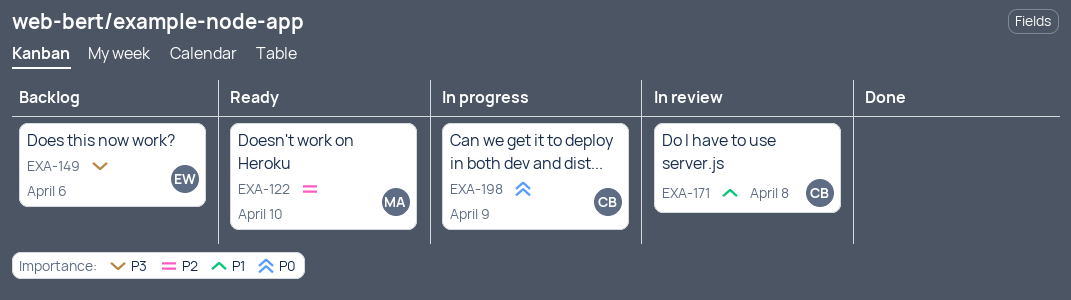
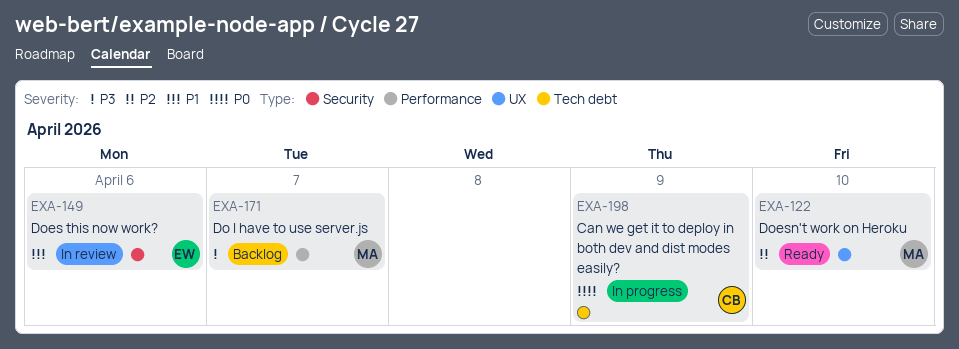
EXA-149, status: Backlog -> In review
EXA-149, priority: P3 -> P1
EXA-171, status: In review -> Backlog
EXA-171, owner: CB -> MA
EXA-171, priority: P1 -> P3
EXA-171, due: Apr 8 -> Apr 7

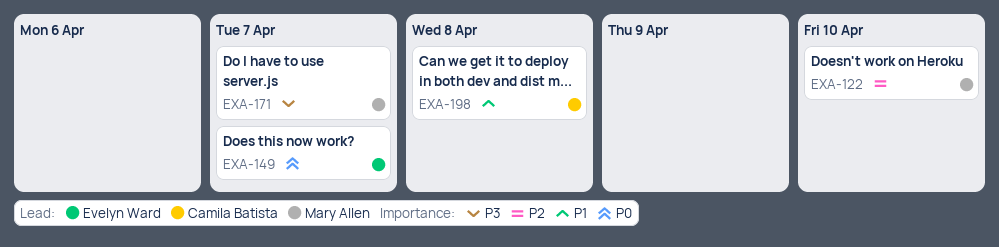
EXA-149, priority: P1 -> P0
EXA-149, due: Apr 6 -> Apr 7
EXA-198, priority: P0 -> P1
EXA-198, due: Apr 9 -> Apr 8

